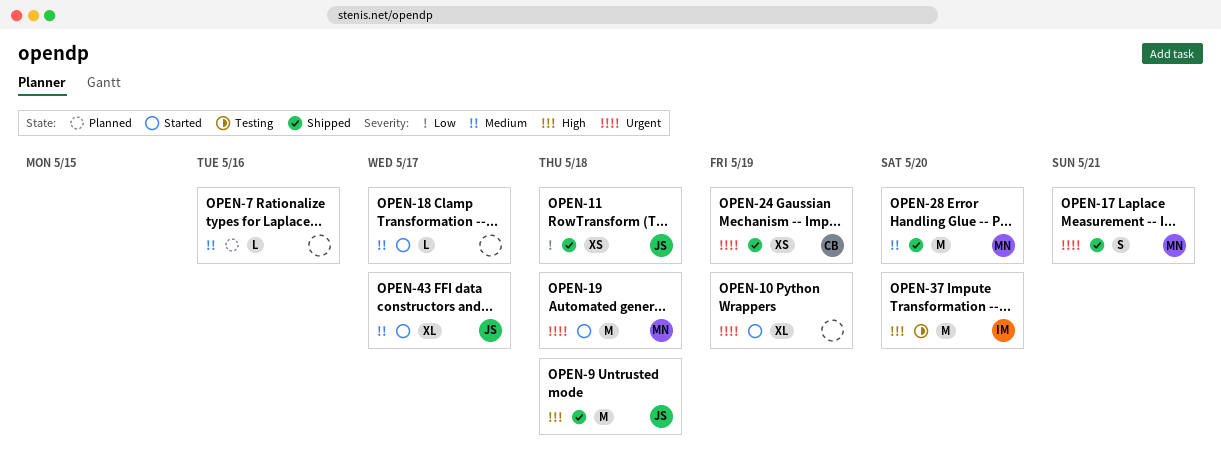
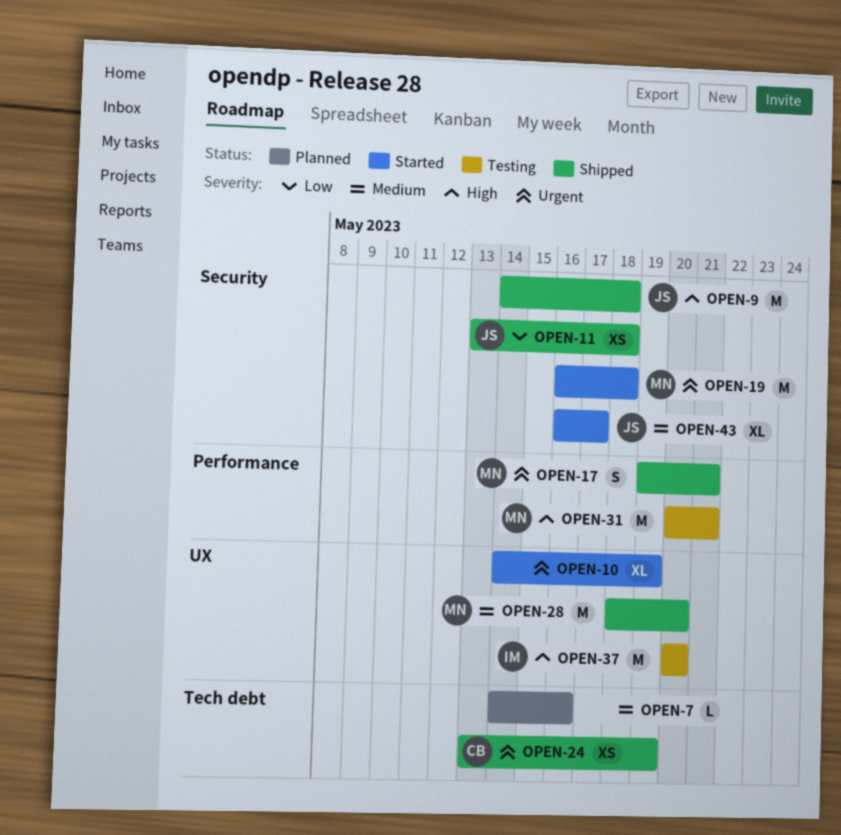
OPEN-18: present -> none
OPEN-31: none -> present

